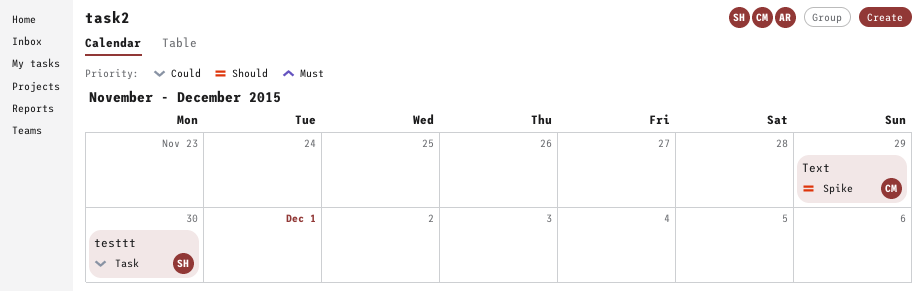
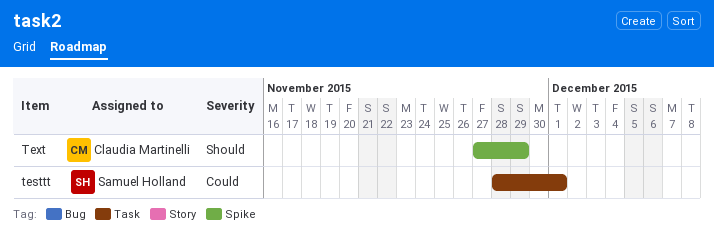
testtt, due: Nov 30 -> Dec 1

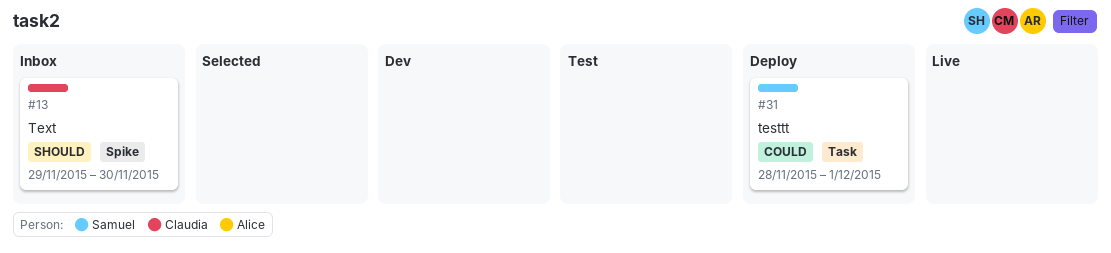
Text, start: Nov 27 -> Nov 29
Text, due: Nov 29 -> Nov 30

